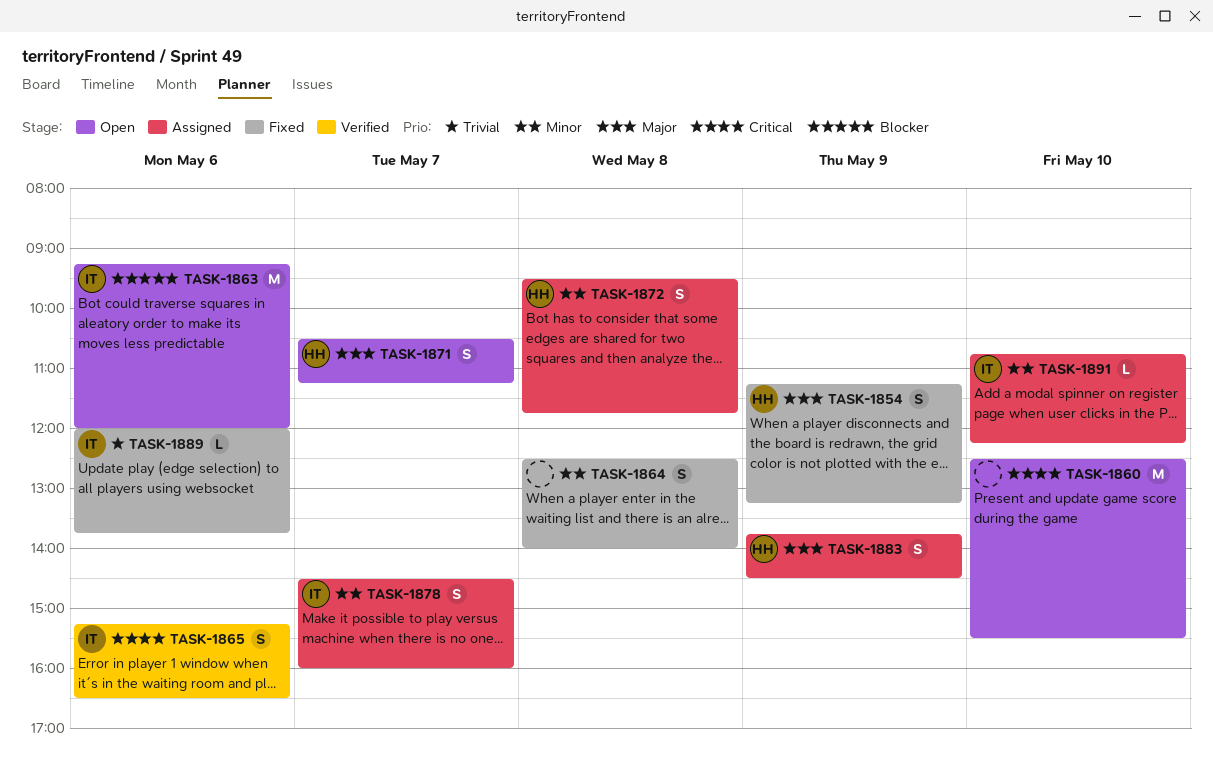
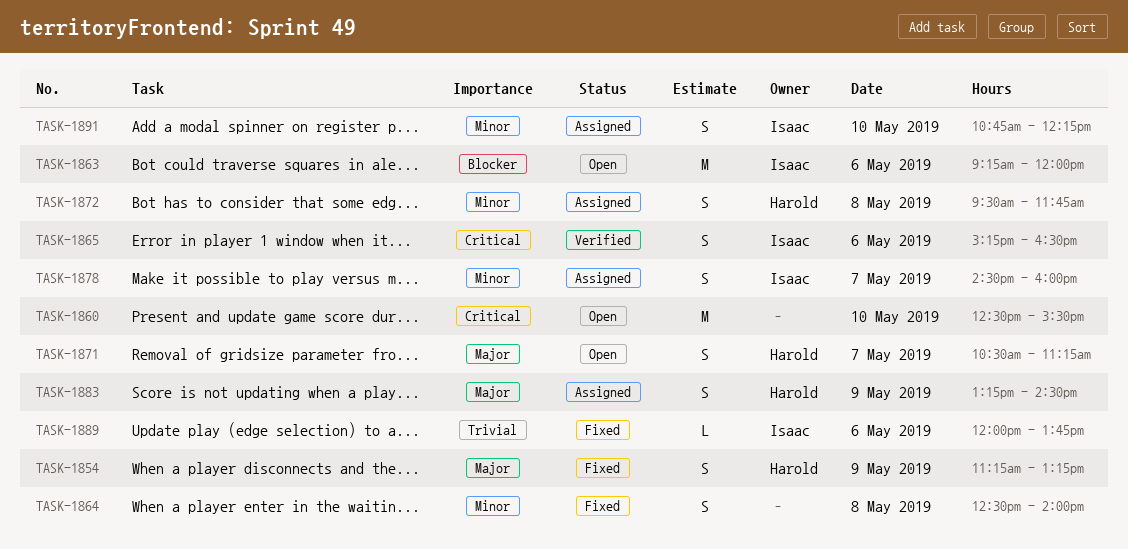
TASK-1883, begins: 13:45 -> 13:15
TASK-1891, estimate: L -> S

